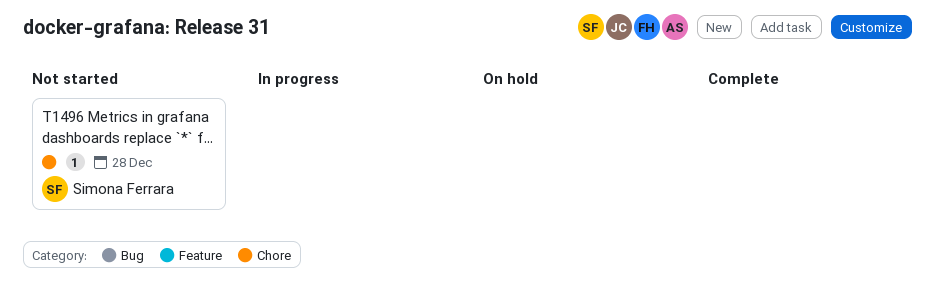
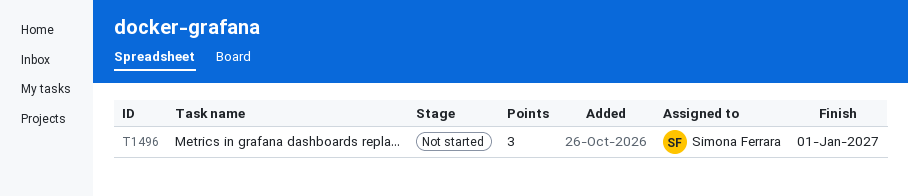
T1496, estimate: 1 -> 3
T1496, due: Dec 28 -> Jan 1

